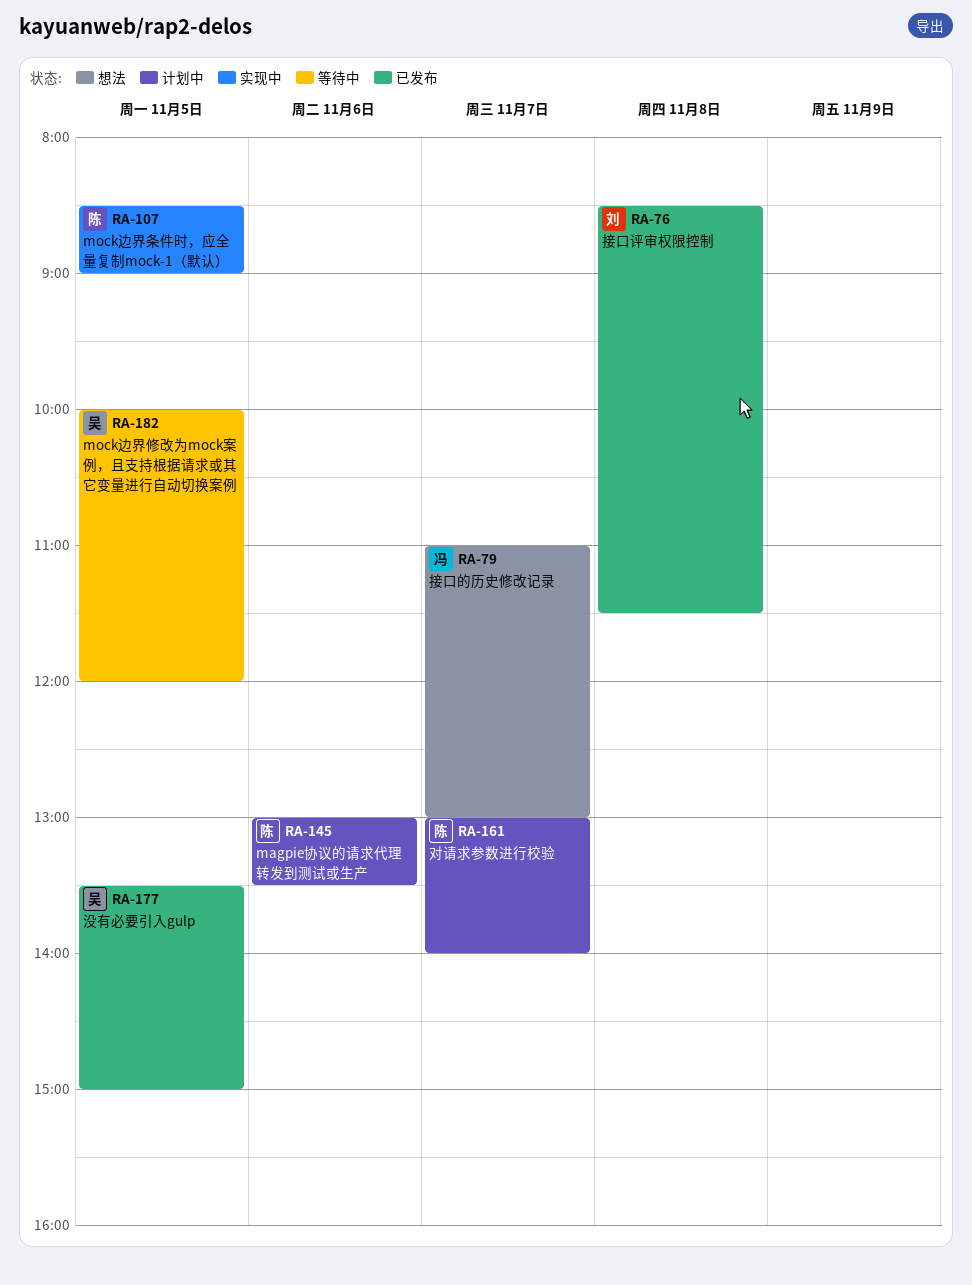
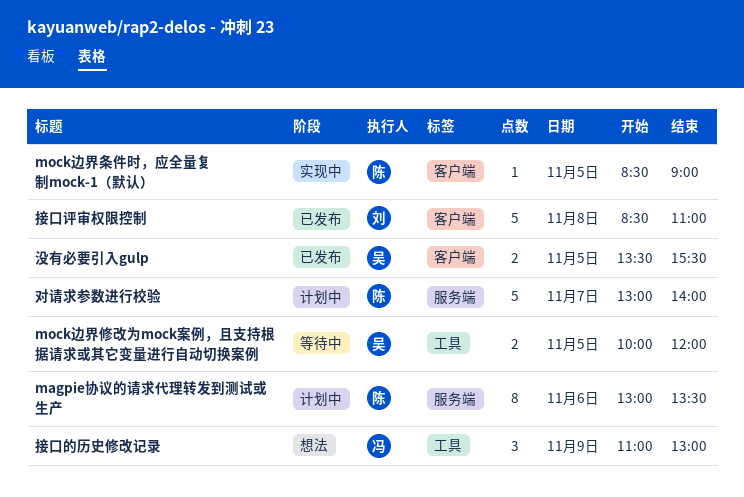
接口的历史修改记录, day: Nov 7 -> Nov 9
接口评审权限控制, ends: 11:30 -> 11:00
没有必要引入gulp, ends: 15:00 -> 15:30

